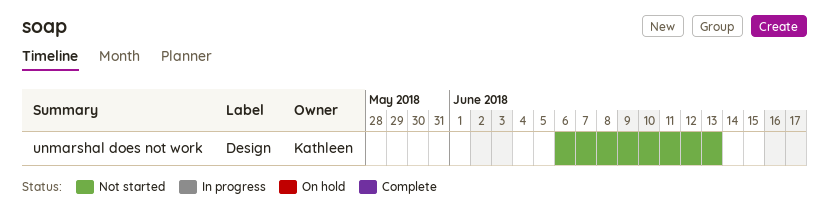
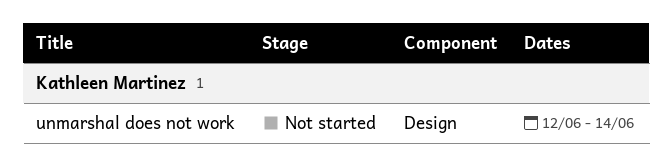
unmarshal does not work, start: Jun 6 -> Jun 12
unmarshal does not work, due: Jun 13 -> Jun 14

